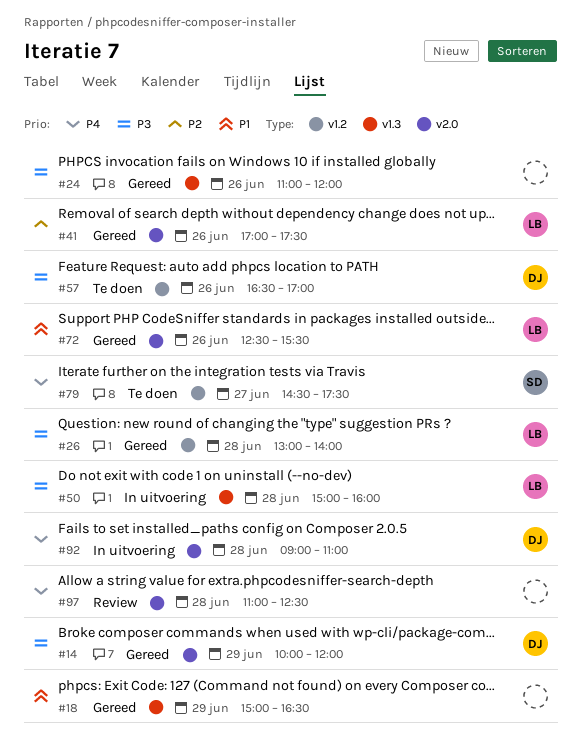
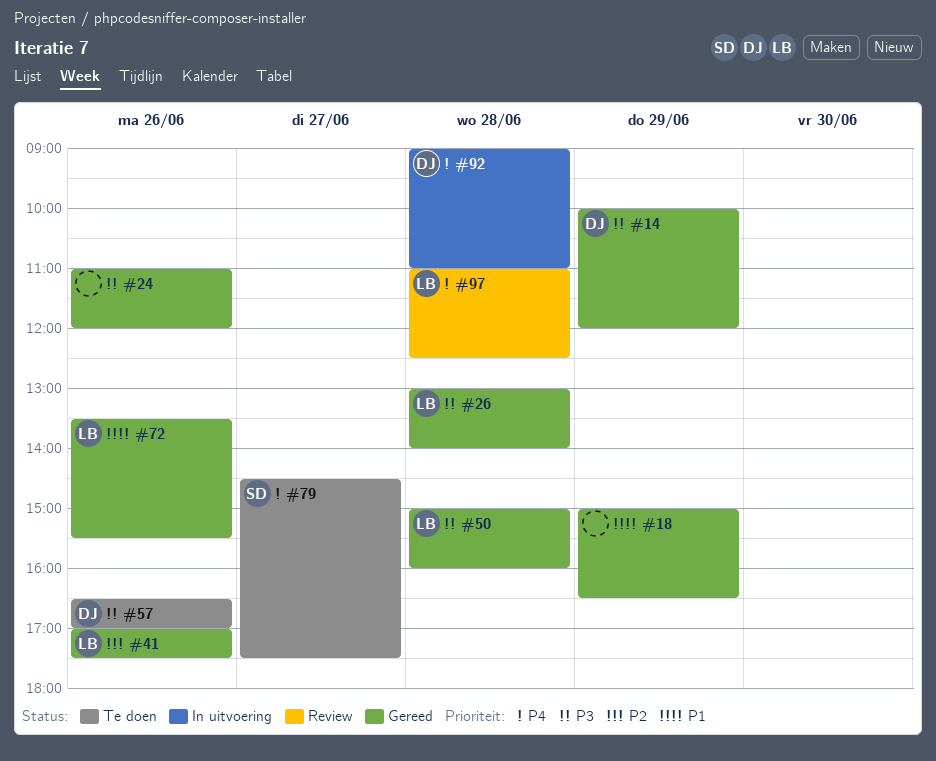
#50, status: In uitvoering -> Gereed
#72, begins: 12:30 -> 13:30
#97, owner: none -> LB

